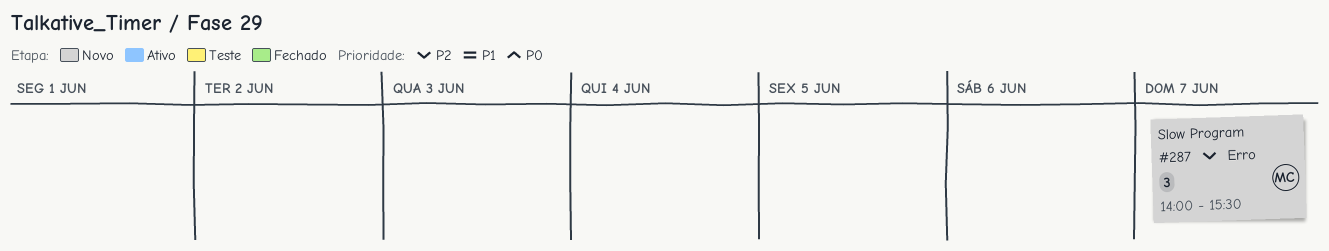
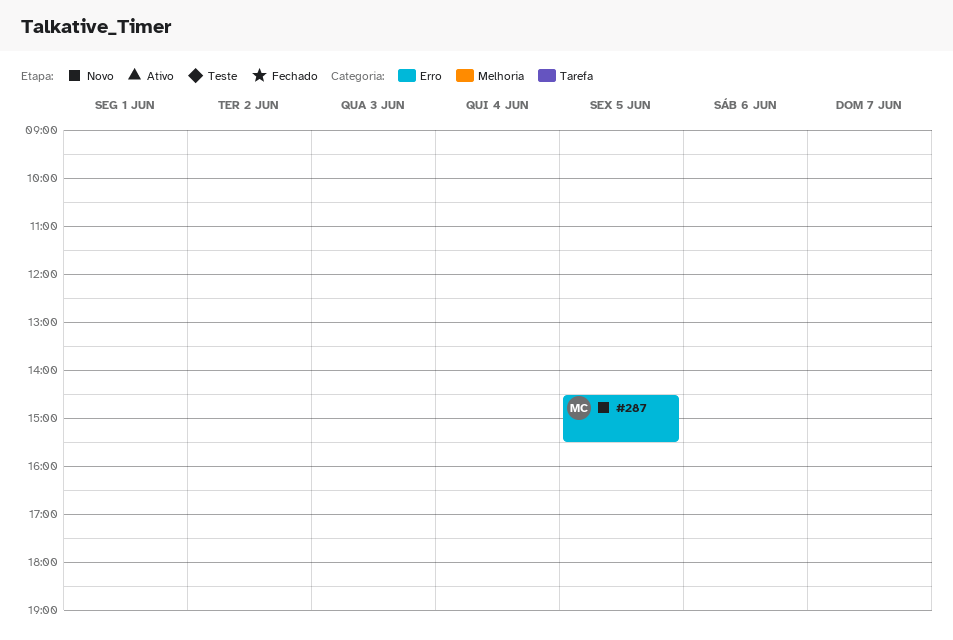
#287, day: Jun 7 -> Jun 5
#287, begins: 14:00 -> 14:30

